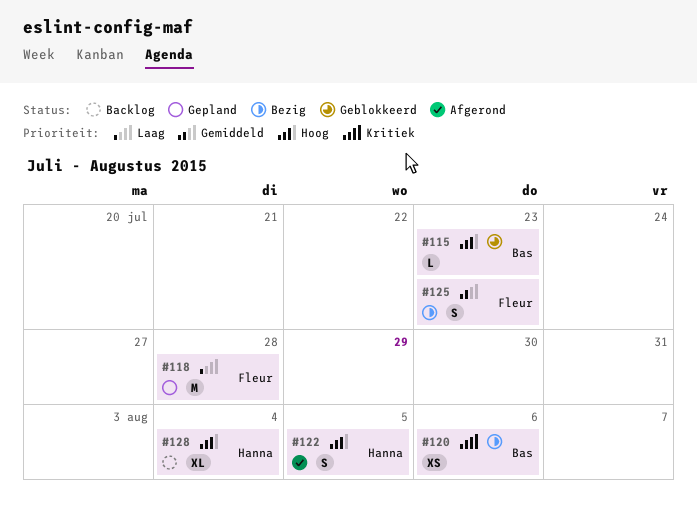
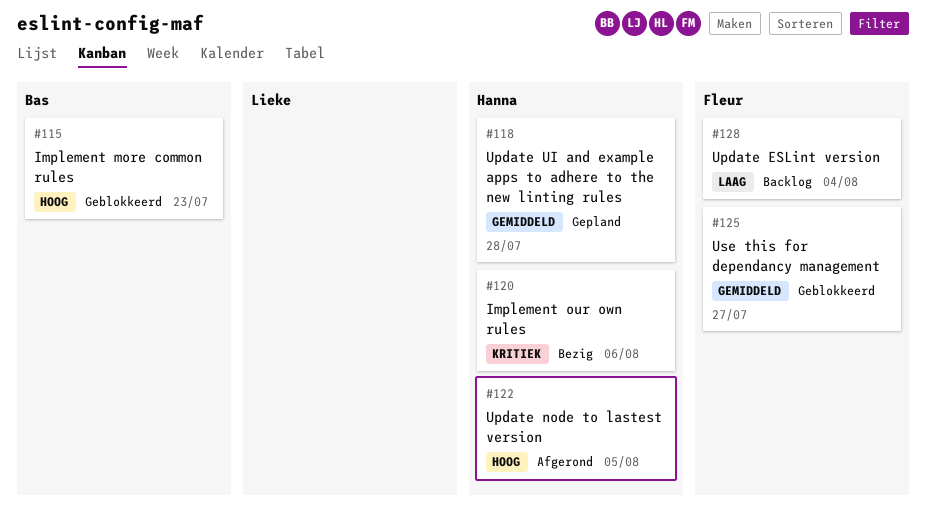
#118, owner: Fleur -> Hanna
#118, priority: Laag -> Gemiddeld
#120, owner: Bas -> Hanna
#125, status: Bezig -> Geblokkeerd
#125, due: Jul 23 -> Jul 27
#128, owner: Hanna -> Fleur
#128, priority: Hoog -> Laag

